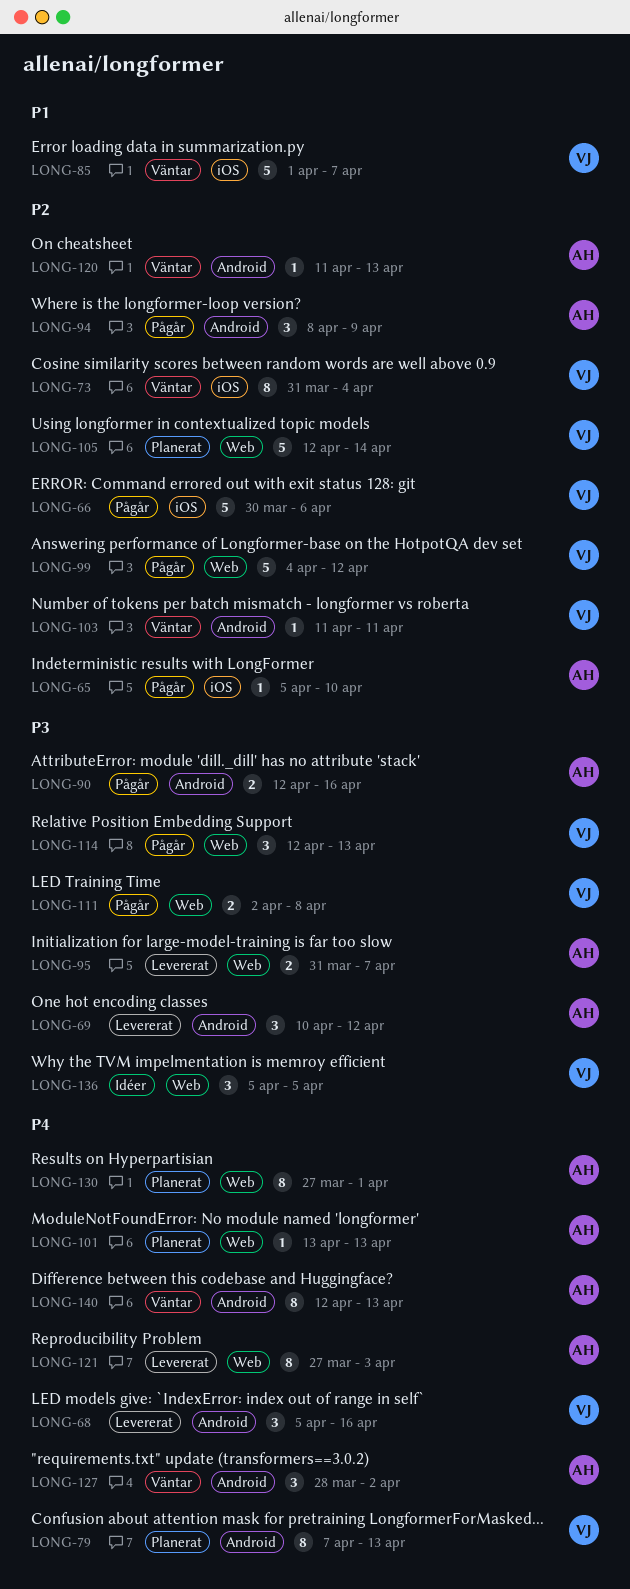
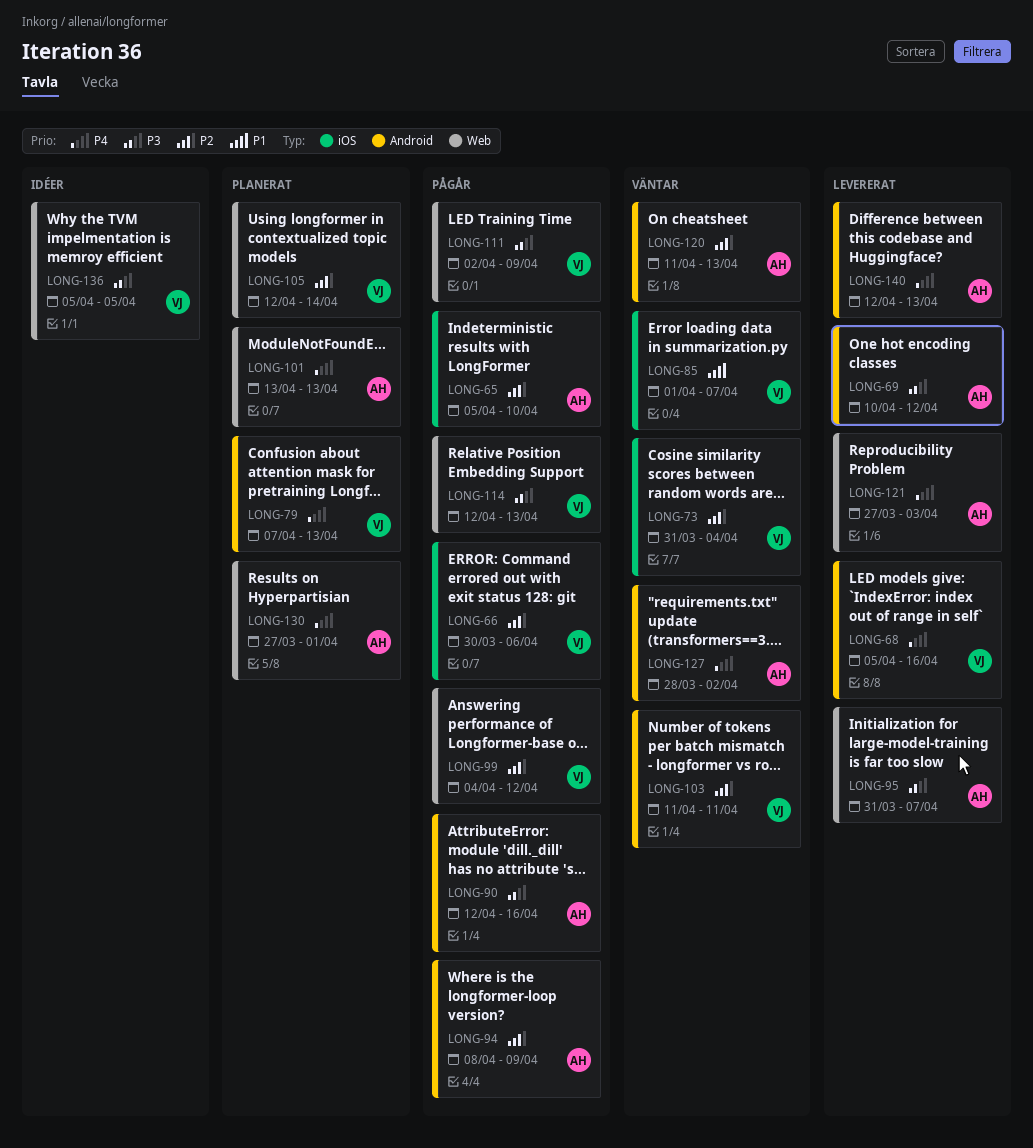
LONG-111, due: Apr 8 -> Apr 9
LONG-140, status: Väntar -> Levererat

